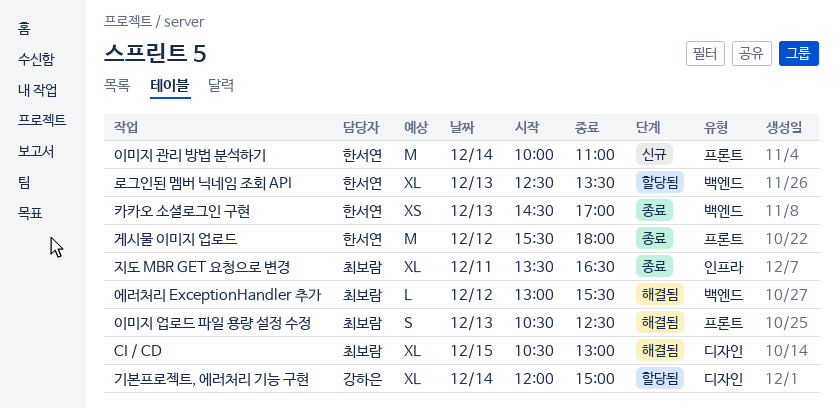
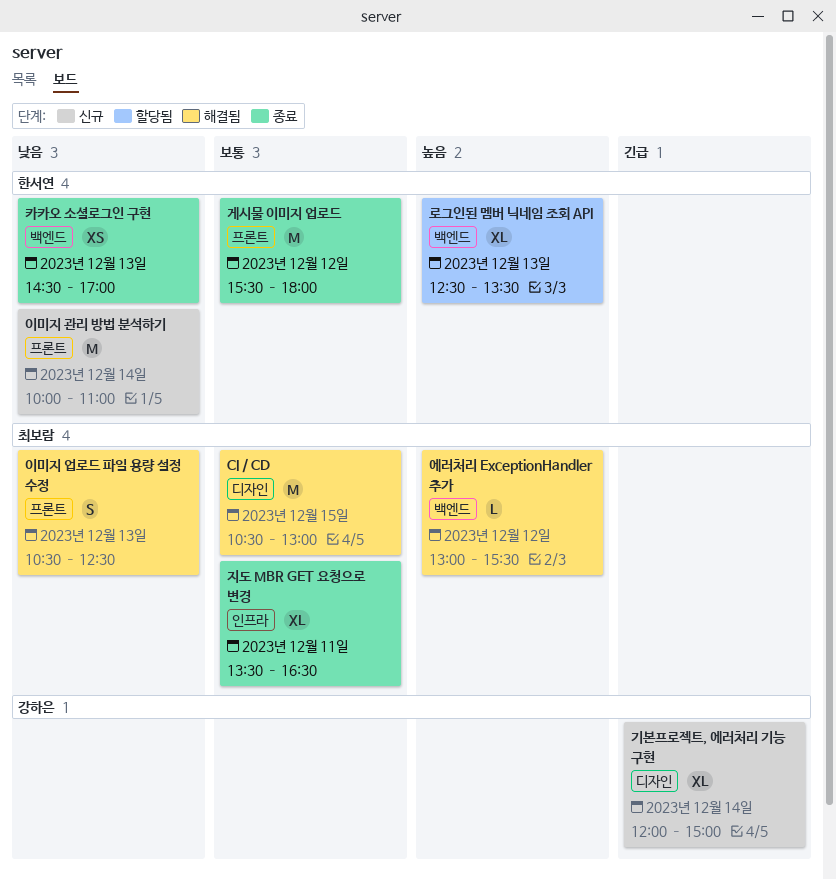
CI / CD, estimate: XL -> M
기본프로젝트, 에러처리 기능 구현, status: 할당됨 -> 신규

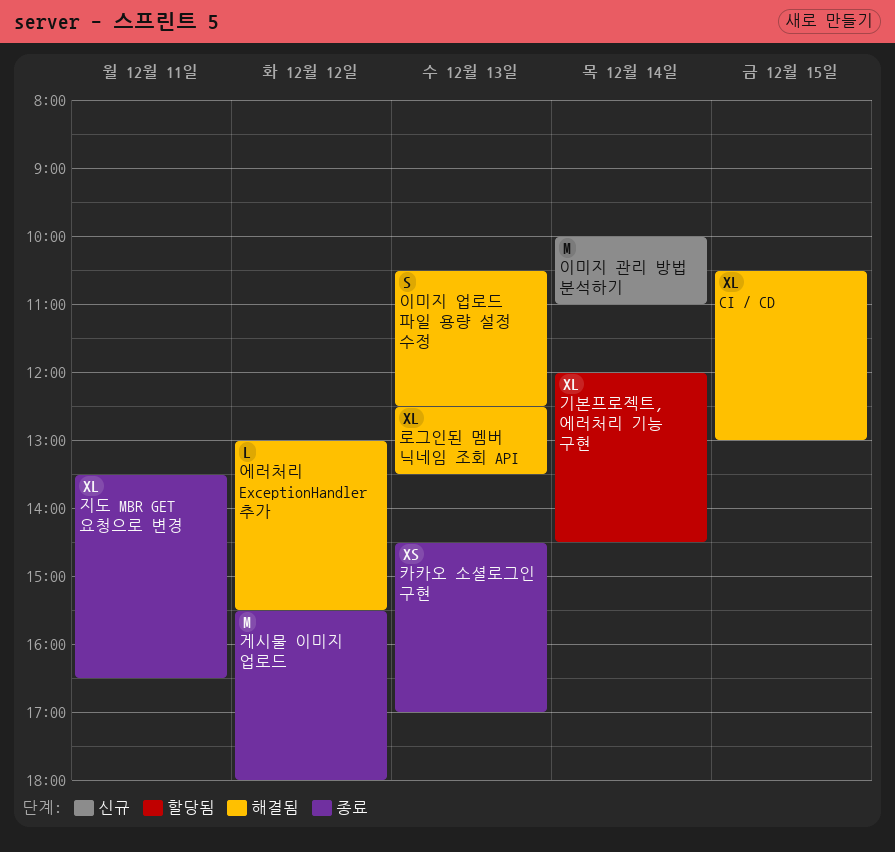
CI / CD, estimate: M -> XL
기본프로젝트, 에러처리 기능 구현, status: 신규 -> 할당됨
기본프로젝트, 에러처리 기능 구현, ends: 15:00 -> 14:30
로그인된 멤버 닉네임 조회 API, status: 할당됨 -> 해결됨

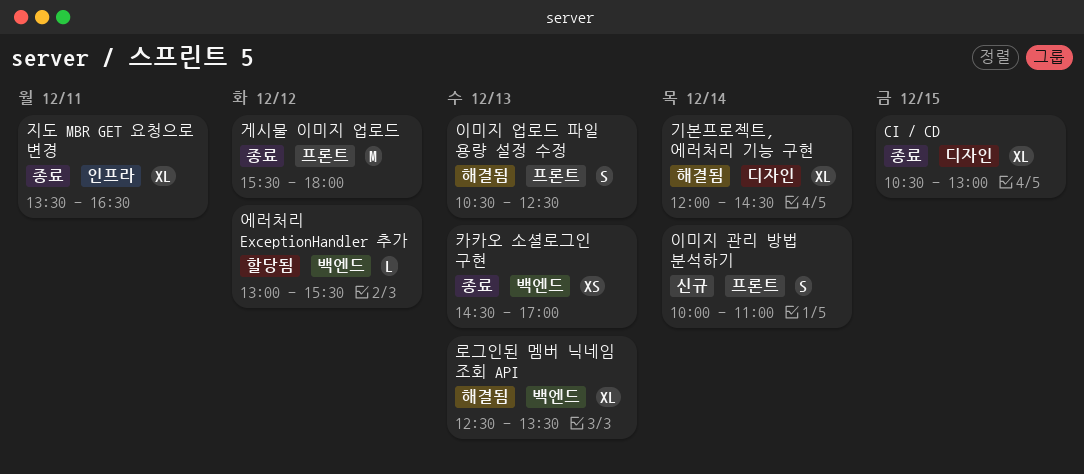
CI / CD, status: 해결됨 -> 종료
기본프로젝트, 에러처리 기능 구현, status: 할당됨 -> 해결됨
에러처리 ExceptionHandler 추가, status: 해결됨 -> 할당됨
이미지 관리 방법 분석하기, estimate: M -> S

